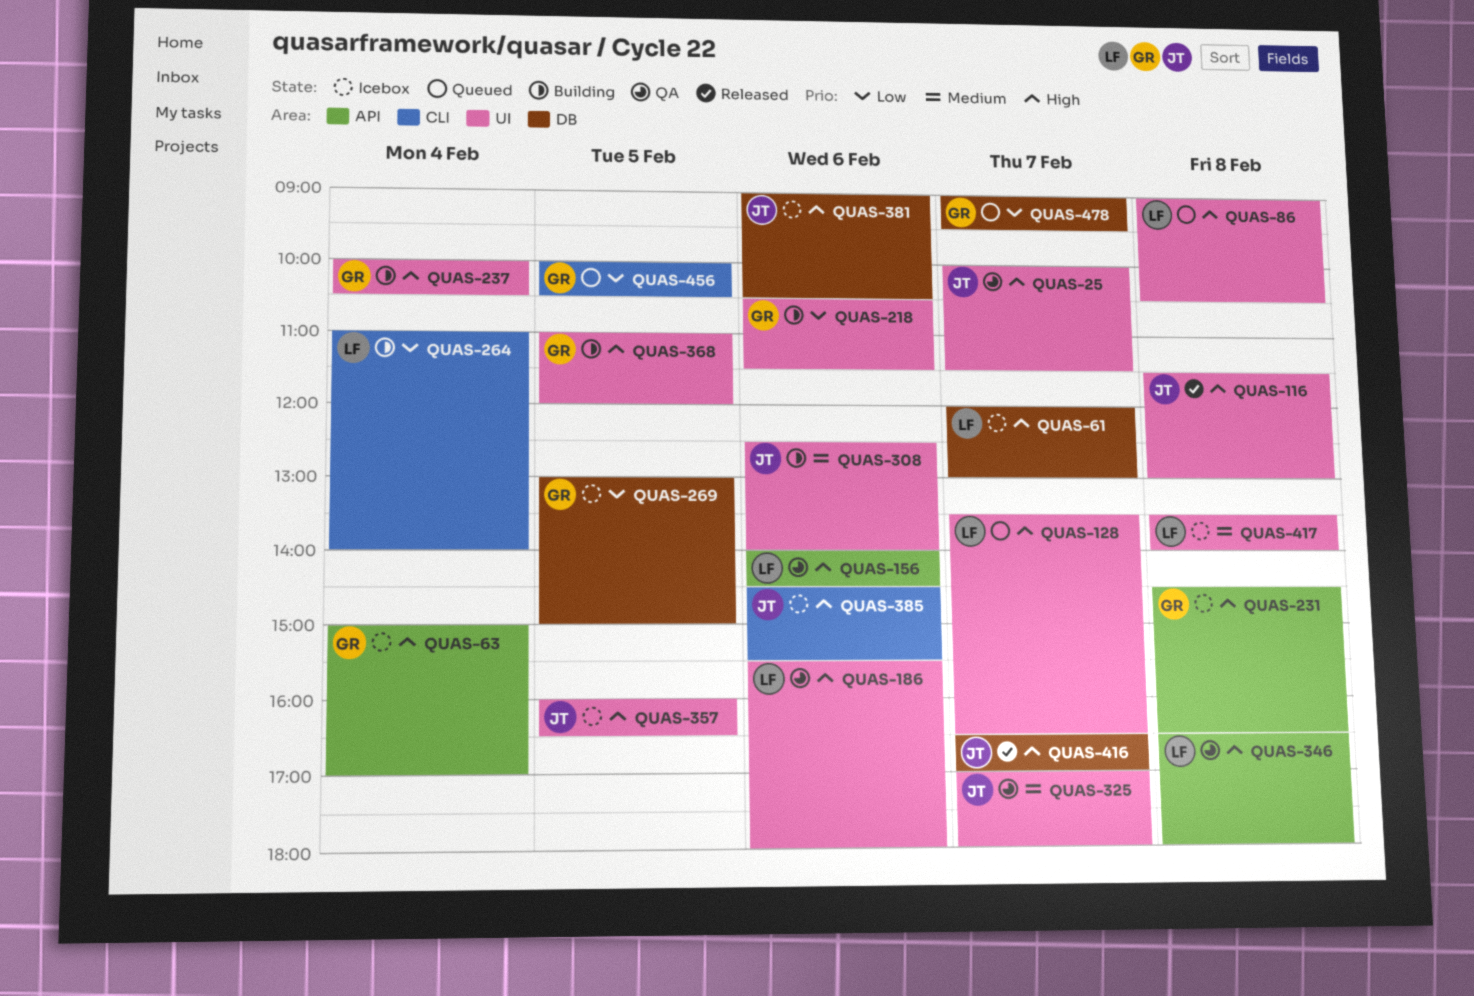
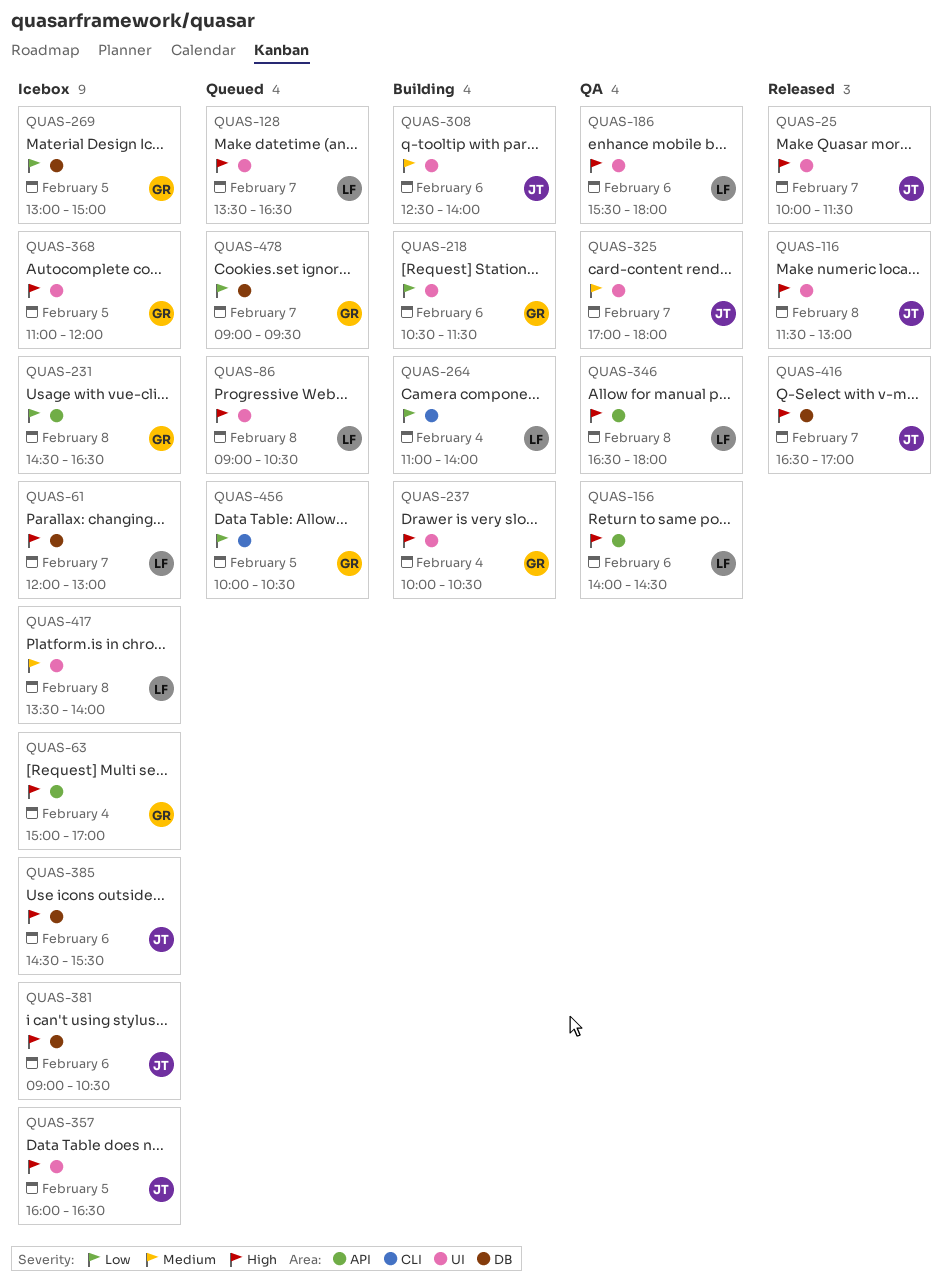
QUAS-25, status: QA -> Released
QUAS-231, priority: High -> Low
QUAS-368, status: Building -> Icebox
QUAS-385, label: CLI -> DB

